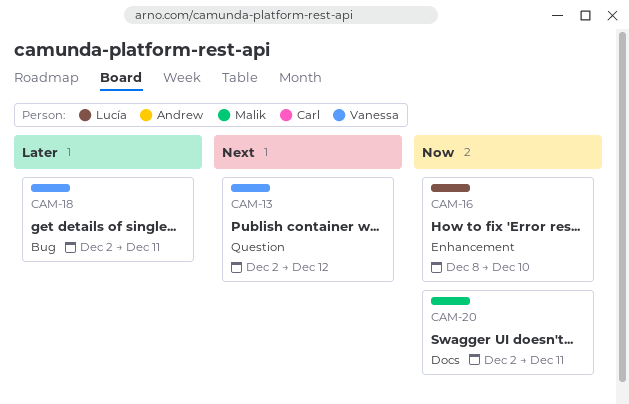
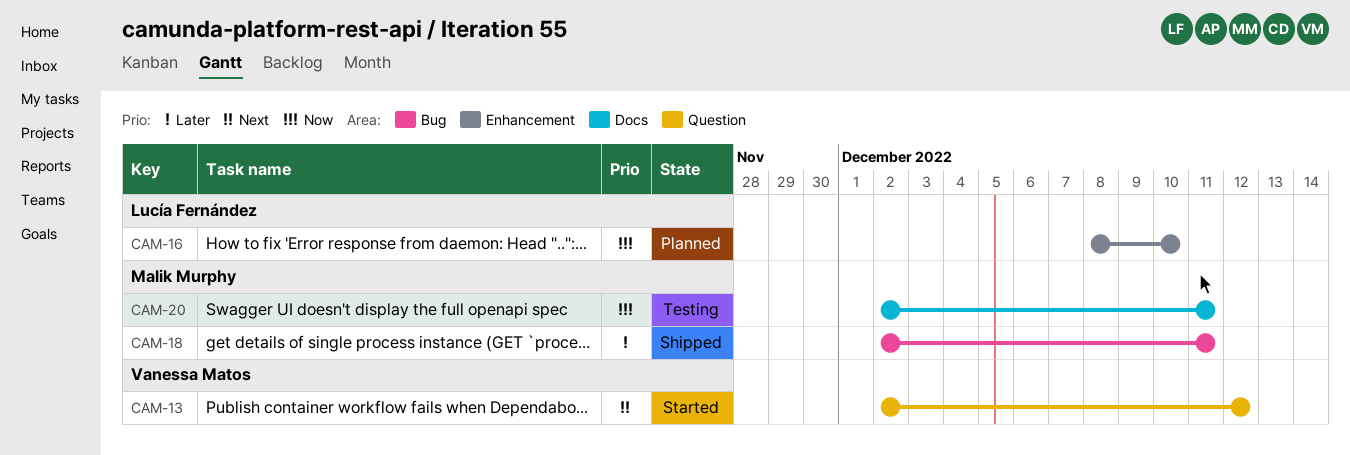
CAM-18, owner: Vanessa Matos -> Malik Murphy

